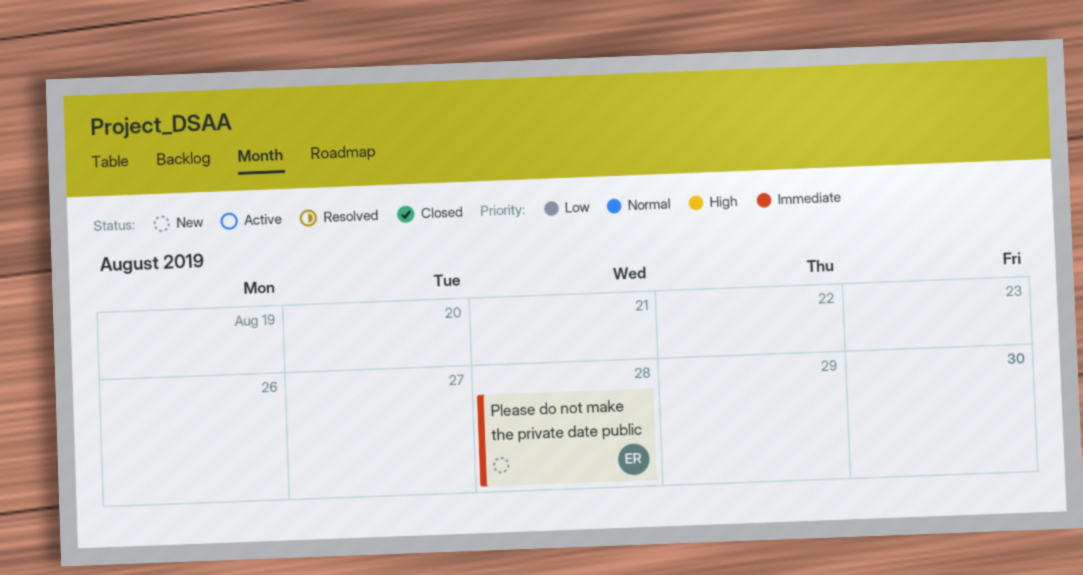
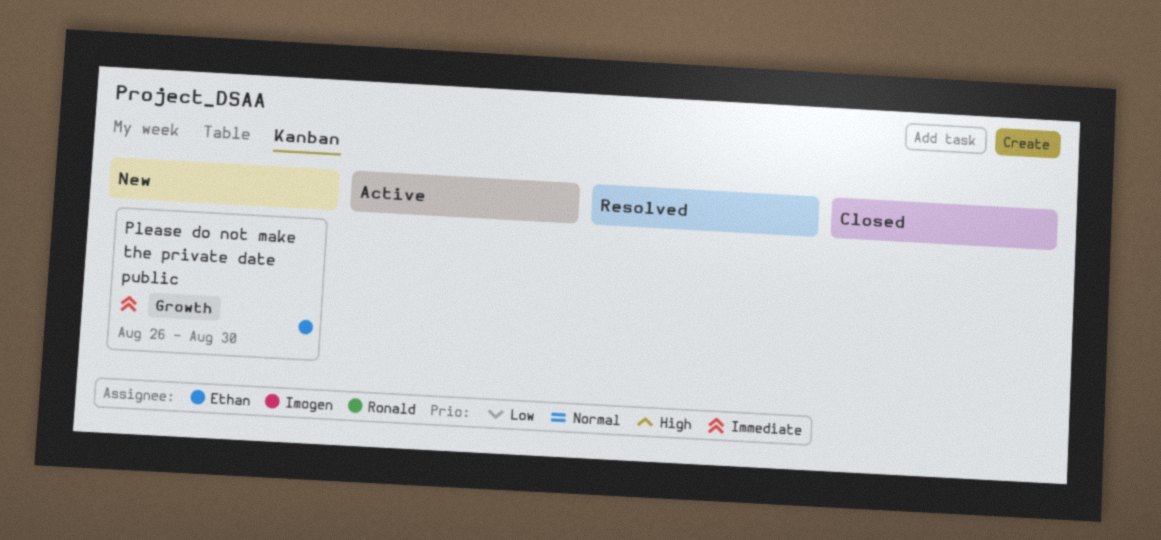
Please do not make the private date public, due: Aug 28 -> Aug 30

